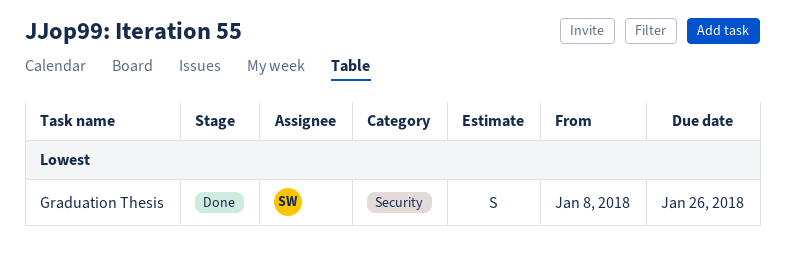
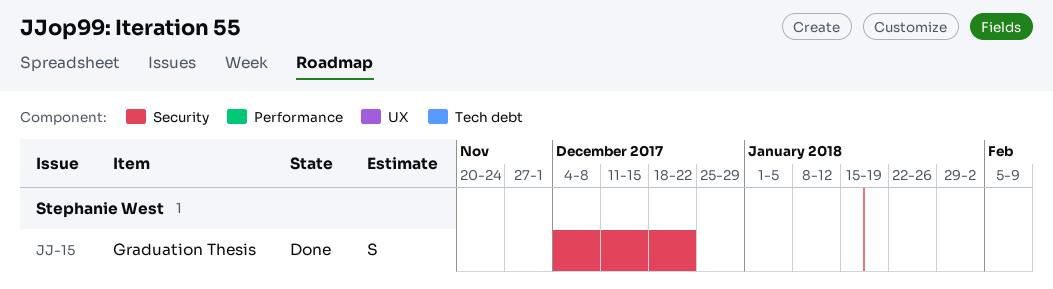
Graduation Thesis, start: Jan 8 -> Dec 4
Graduation Thesis, due: Jan 26 -> Dec 22

